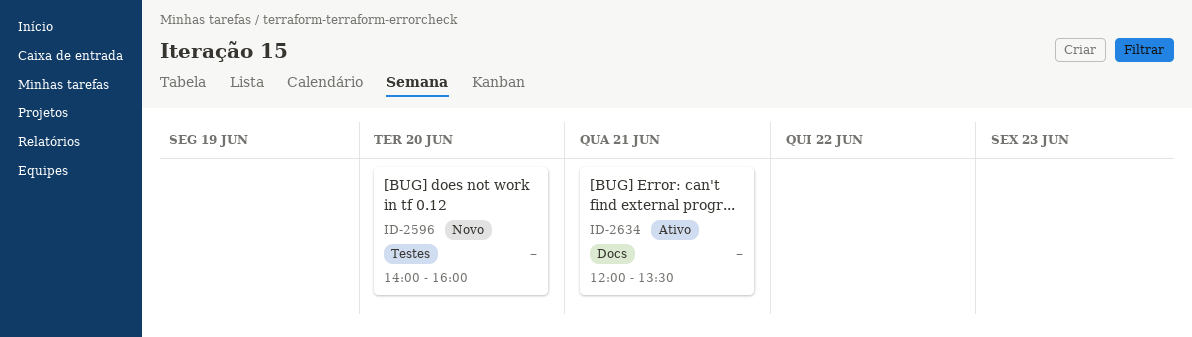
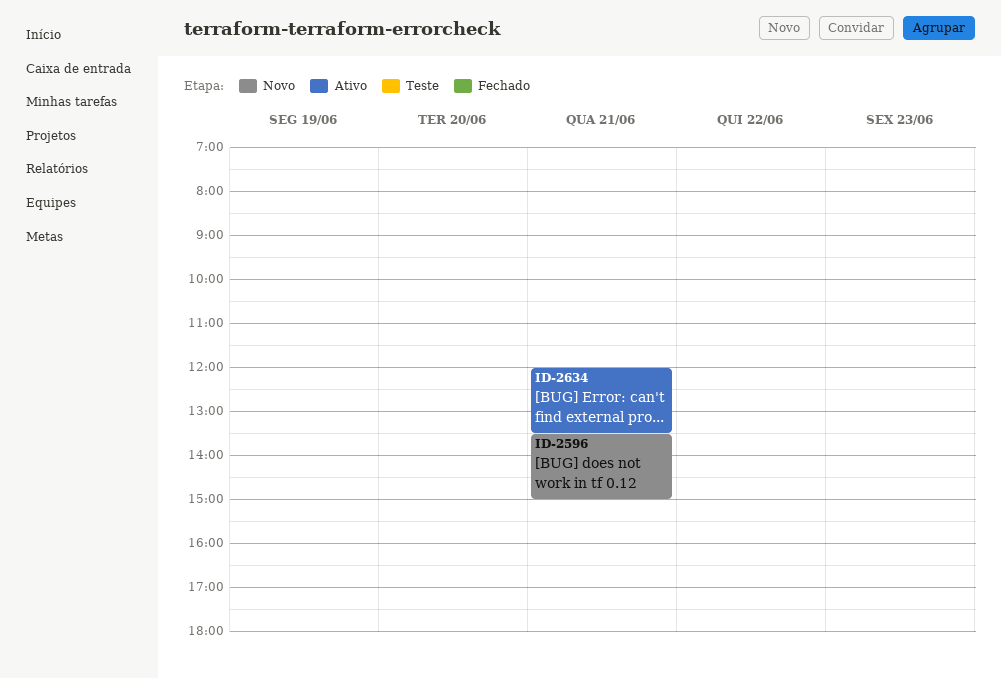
ID-2596, day: Jun 20 -> Jun 21
ID-2596, begins: 14:00 -> 13:30
ID-2596, ends: 16:00 -> 15:00

